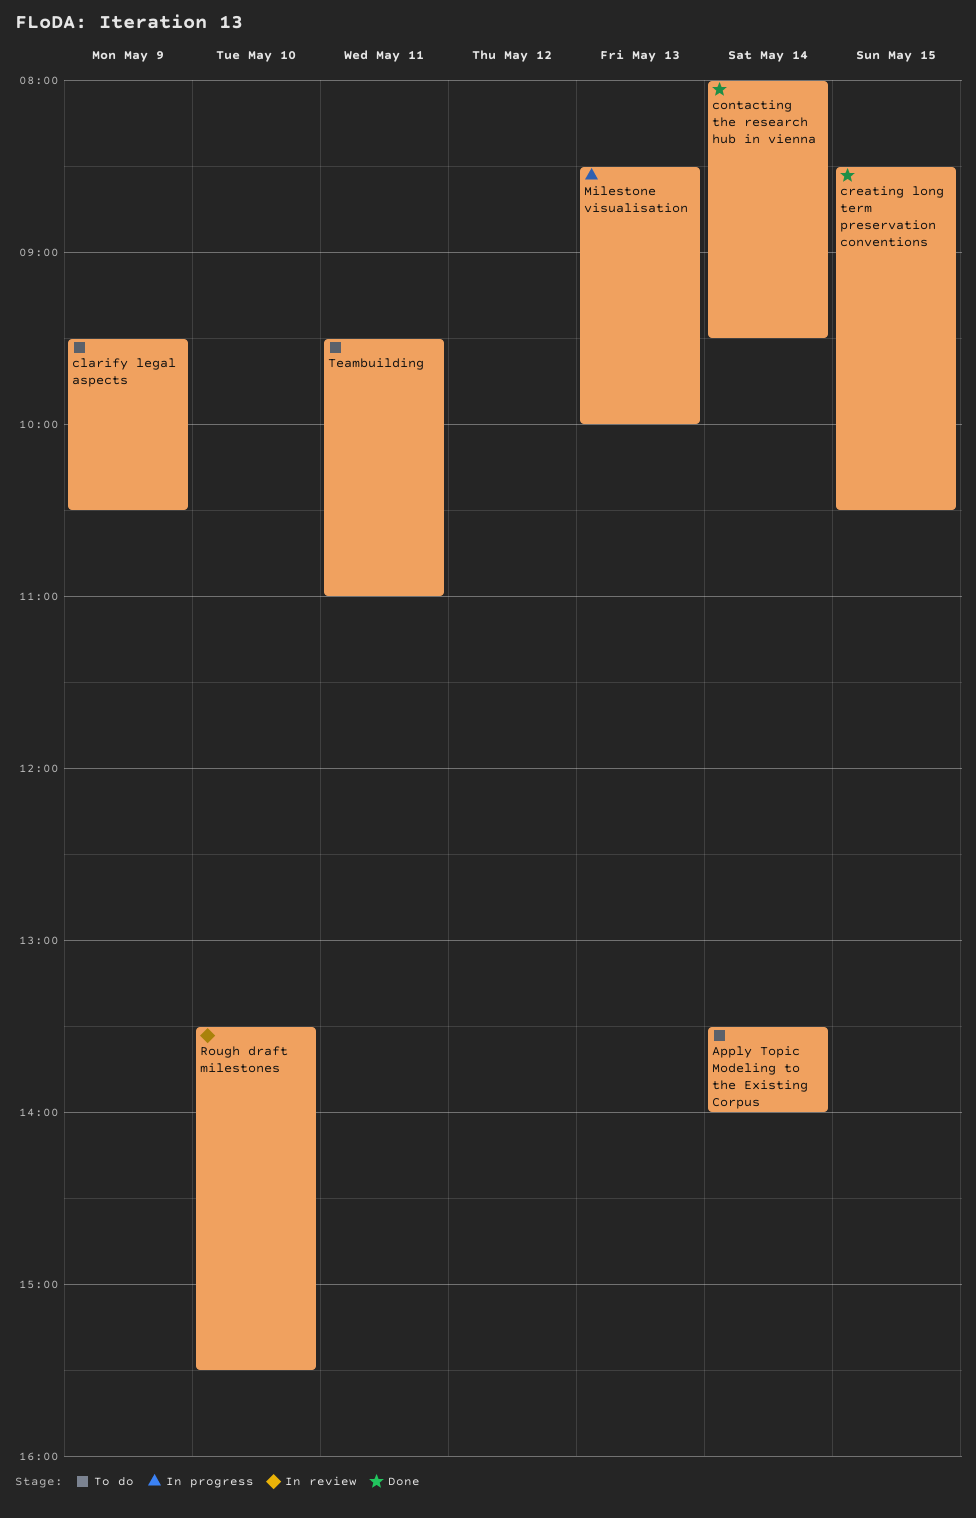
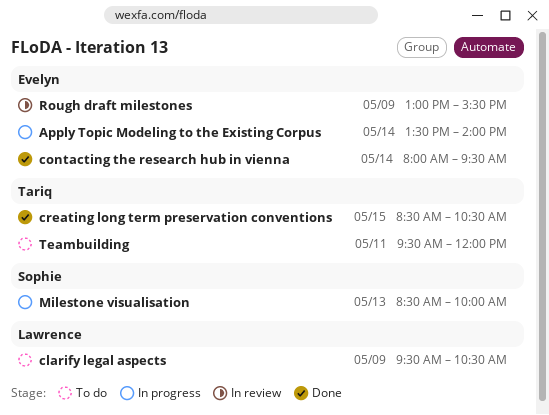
Apply Topic Modeling to the Existing Corpus, status: To do -> In progress
Rough draft milestones, day: May 10 -> May 9
Rough draft milestones, begins: 13:30 -> 13:00
Teambuilding, ends: 11:00 -> 12:00

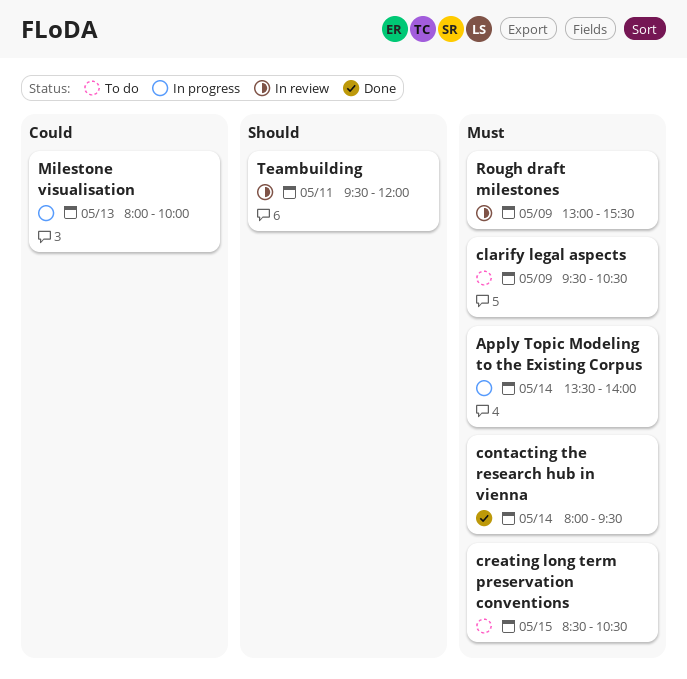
creating long term preservation conventions, status: Done -> To do
Milestone visualisation, begins: 08:30 -> 08:00
Teambuilding, status: To do -> In review

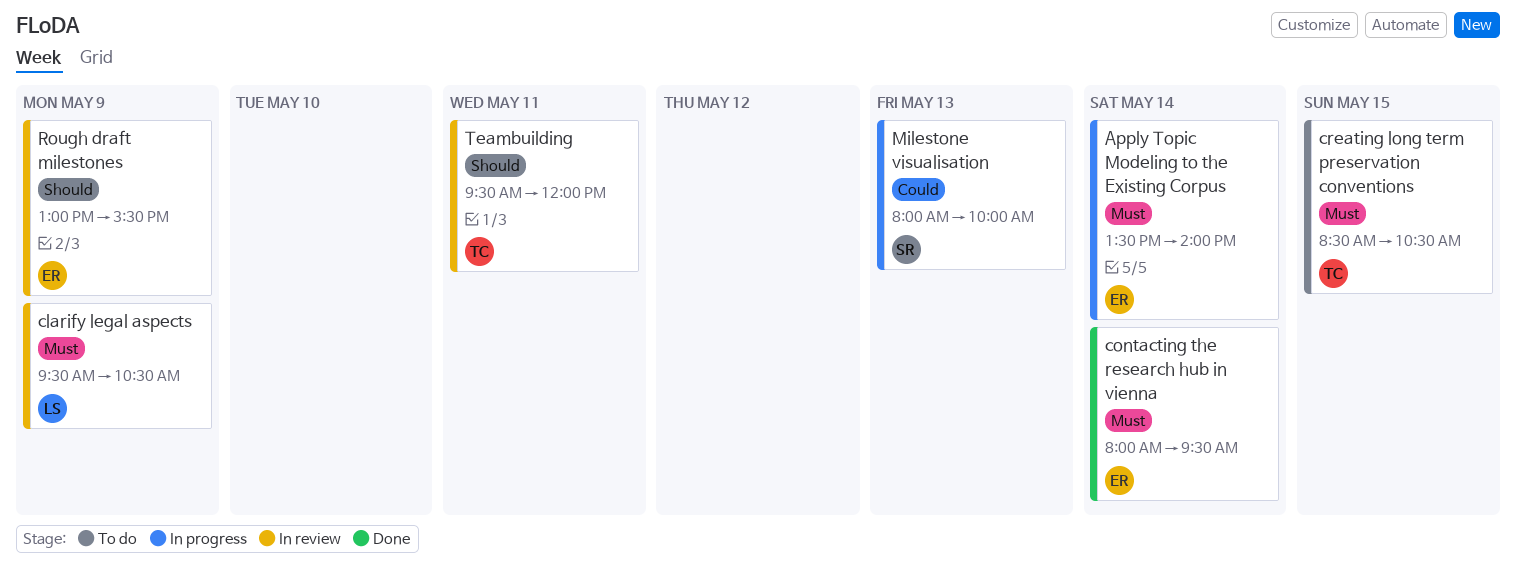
clarify legal aspects, status: To do -> In review
Rough draft milestones, priority: Must -> Should

